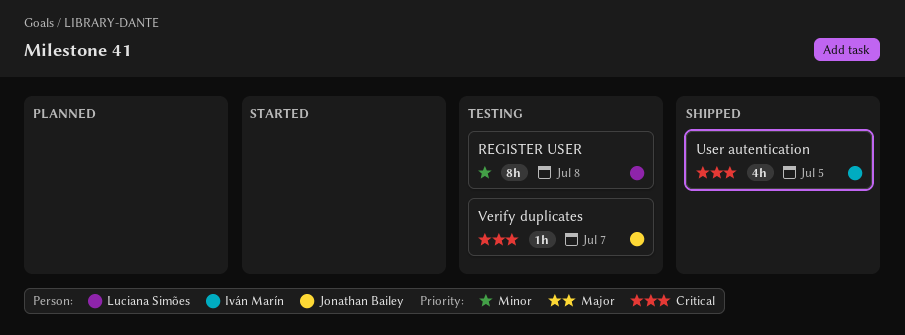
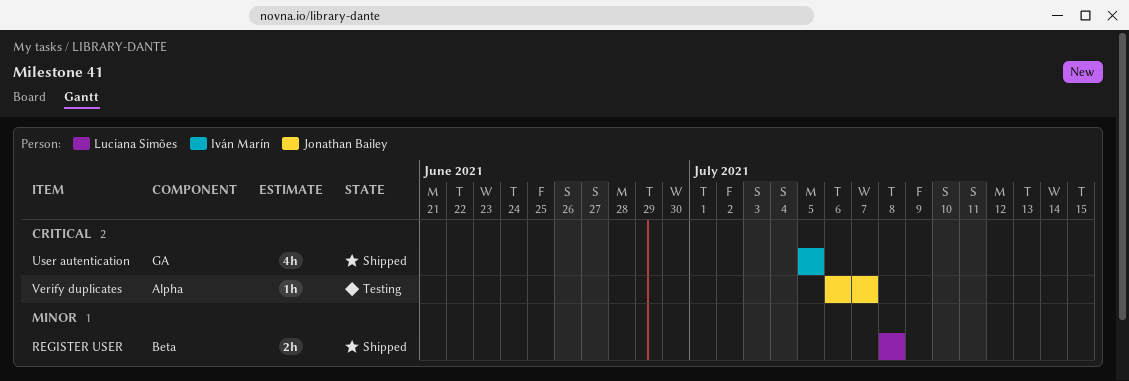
REGISTER USER, status: Testing -> Shipped
REGISTER USER, estimate: 8h -> 2h

